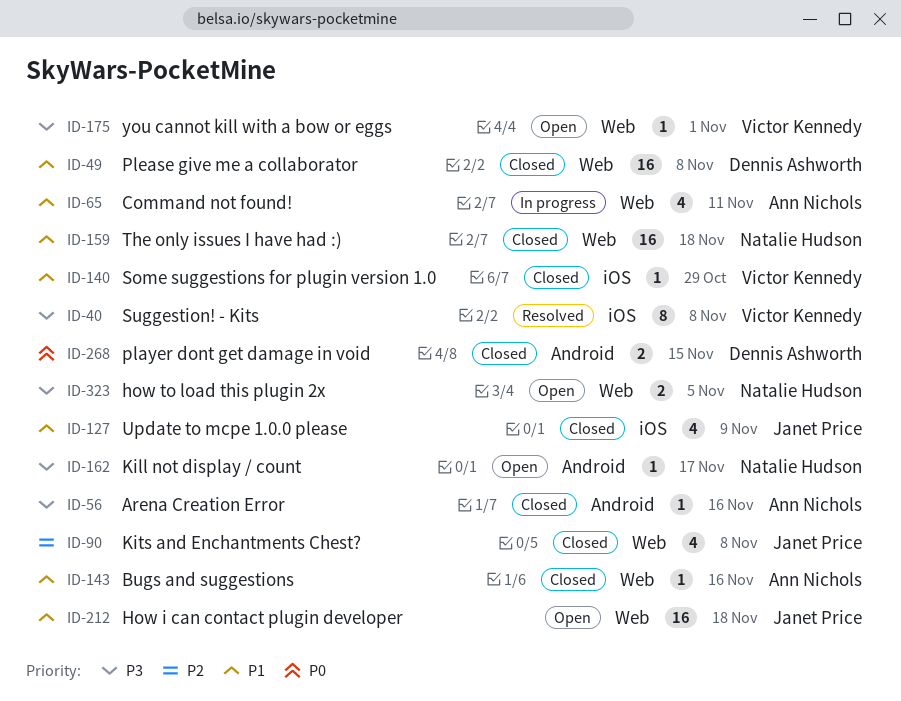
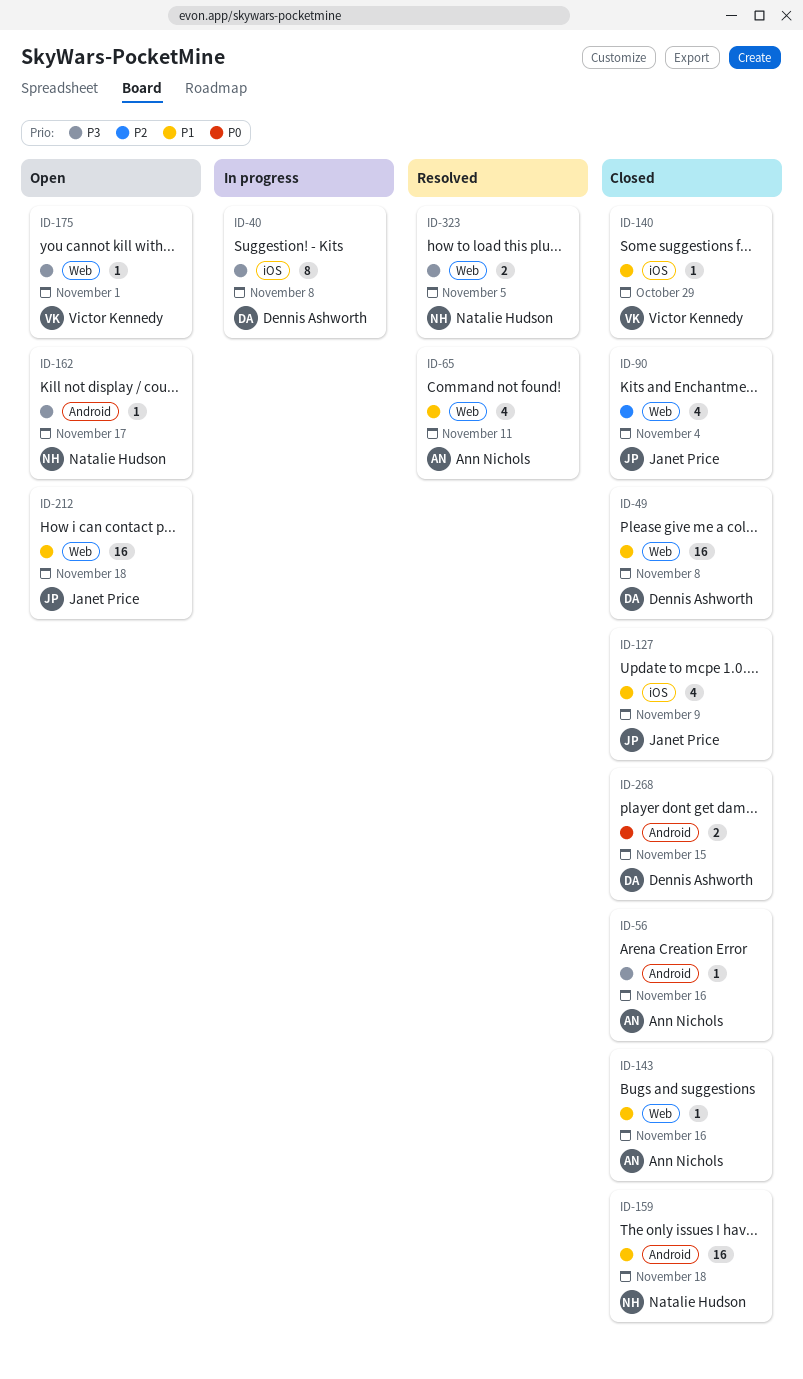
ID-40, status: Resolved -> In progress
ID-40, owner: Victor Kennedy -> Dennis Ashworth
ID-65, status: In progress -> Resolved
ID-90, due: Nov 8 -> Nov 4
ID-159, label: Web -> Android
ID-323, status: Open -> Resolved

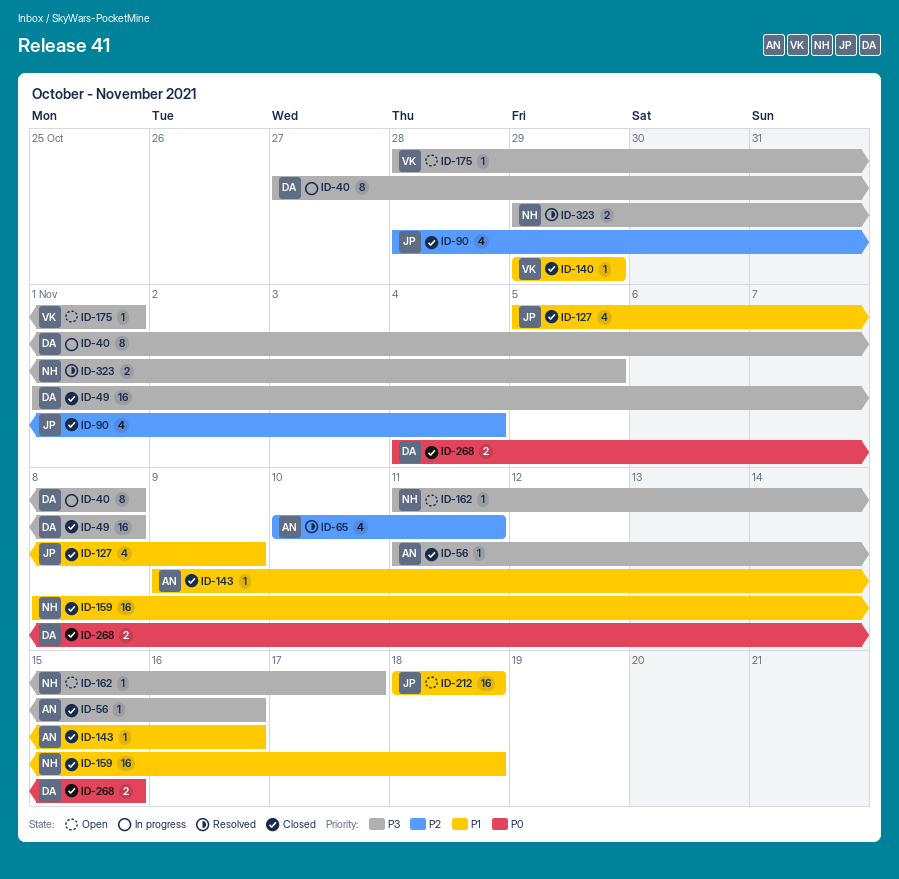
ID-49, priority: P1 -> P3
ID-65, priority: P1 -> P2

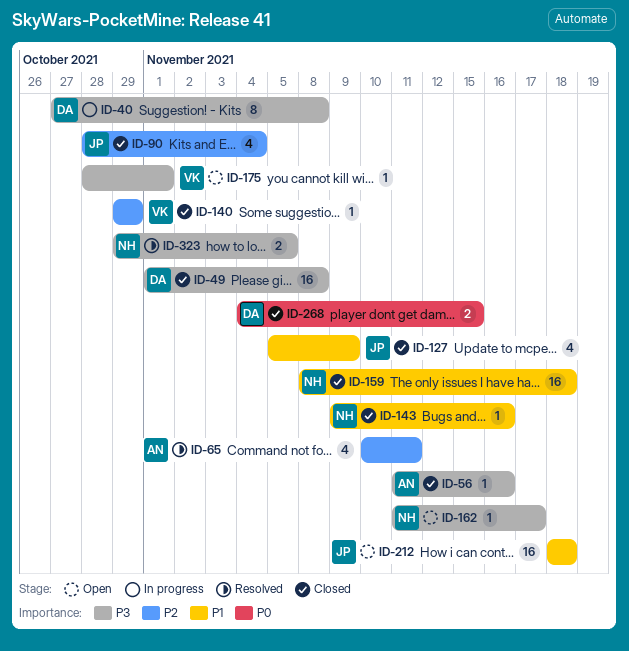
ID-140, priority: P1 -> P2
ID-143, owner: AN -> NH

